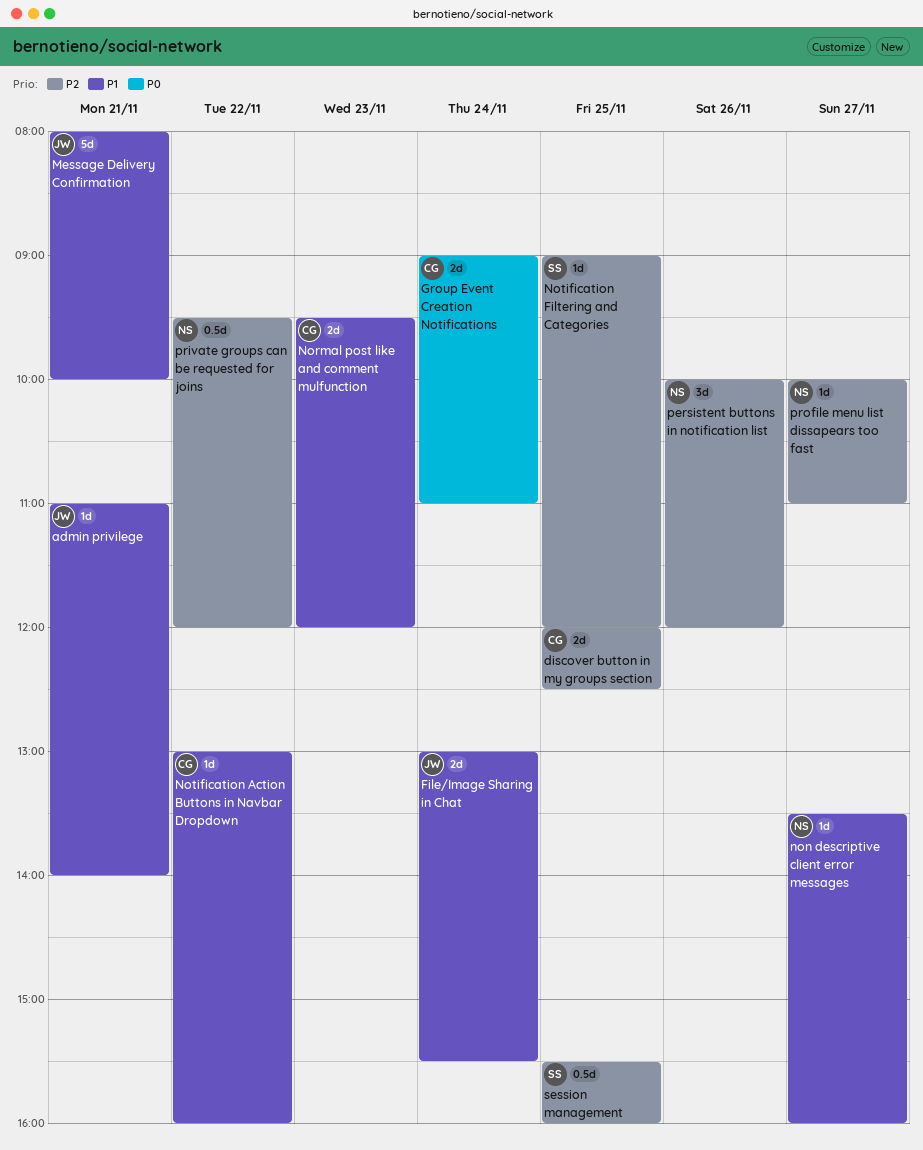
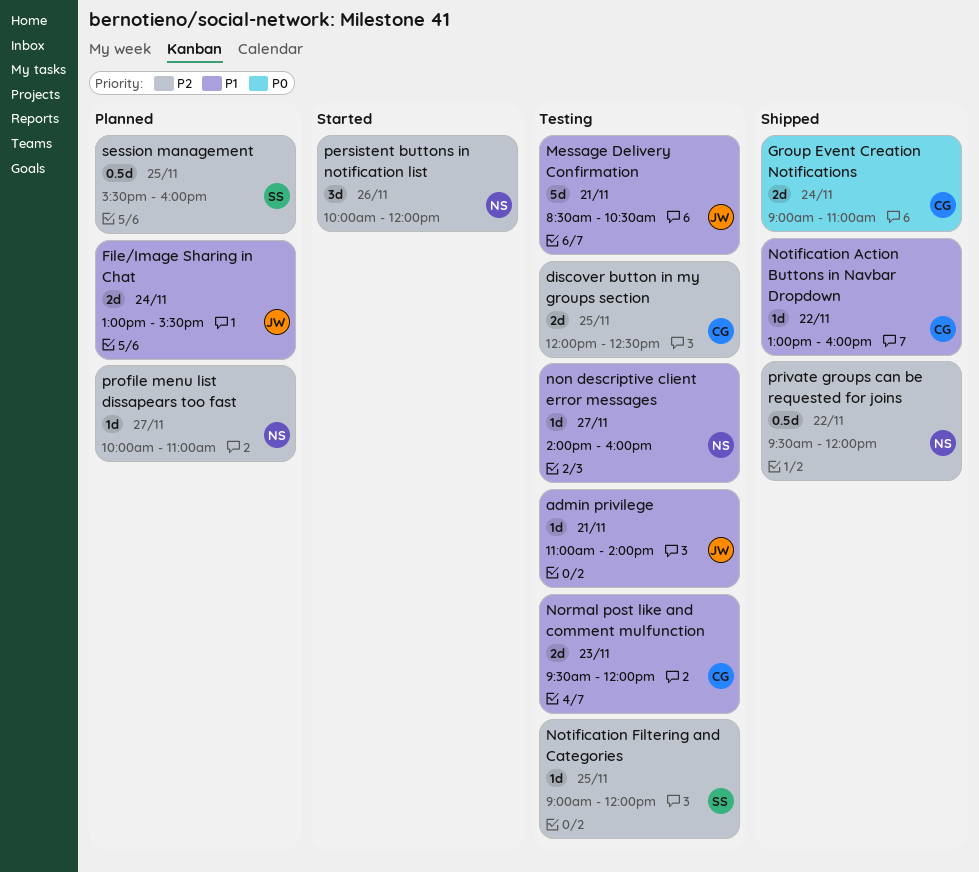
Message Delivery Confirmation, begins: 08:00 -> 08:30
Message Delivery Confirmation, ends: 10:00 -> 10:30
non descriptive client error messages, begins: 13:30 -> 14:00

